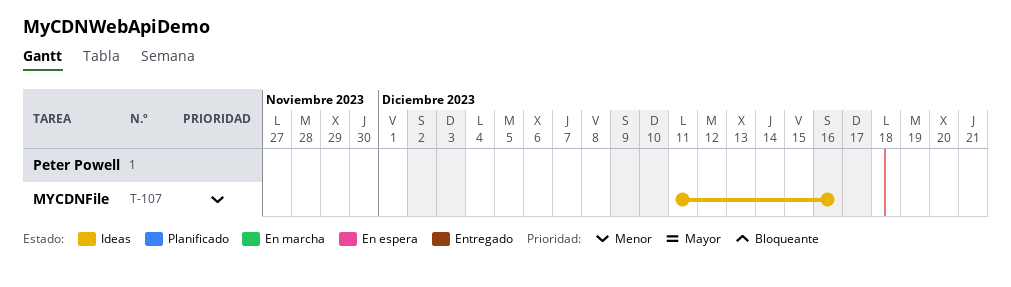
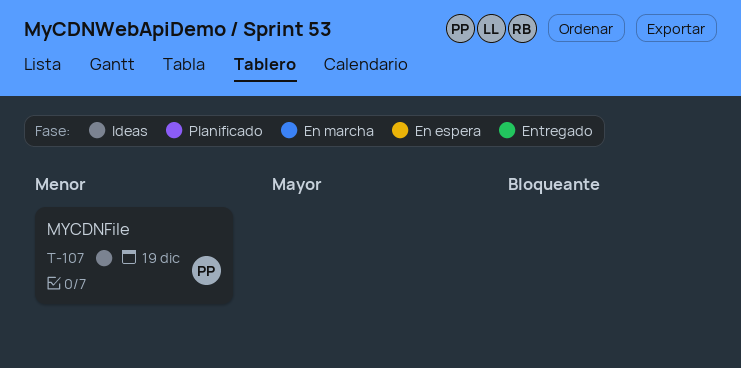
T-107, due: Dec 16 -> Dec 19

